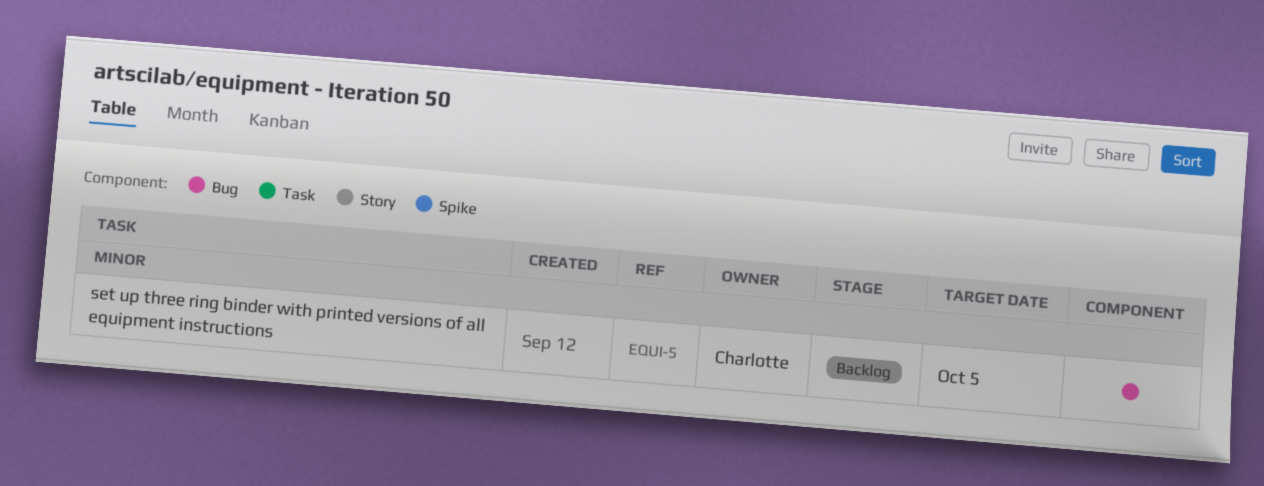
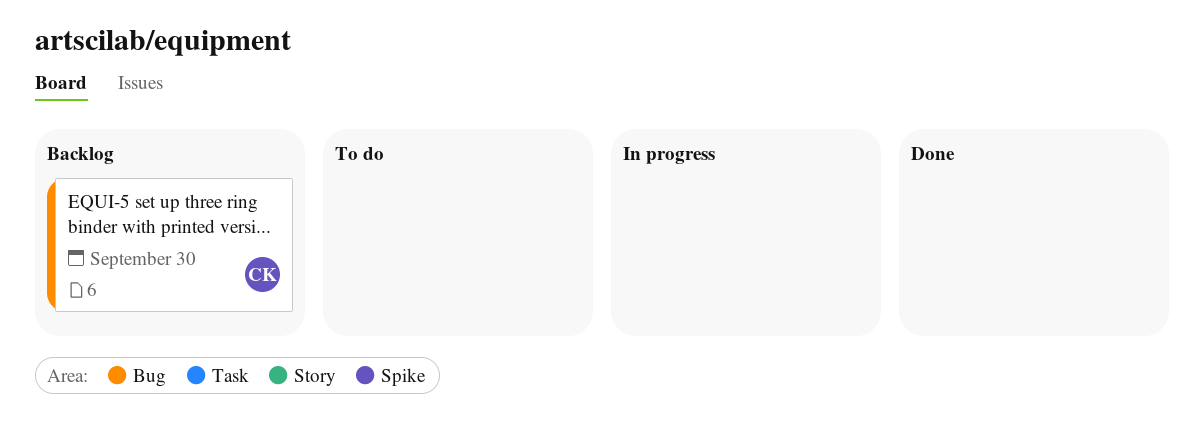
EQUI-5, due: Oct 5 -> Sep 30

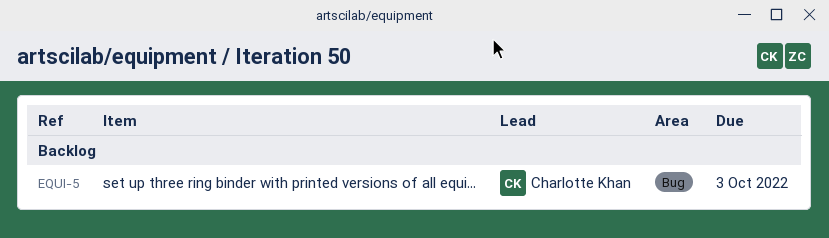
EQUI-5, due: Sep 30 -> Oct 3

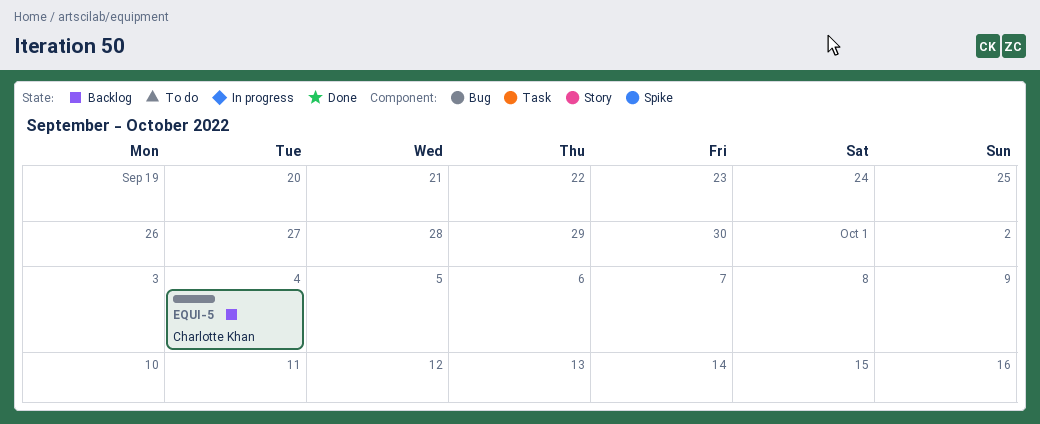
EQUI-5, due: Oct 3 -> Oct 4

